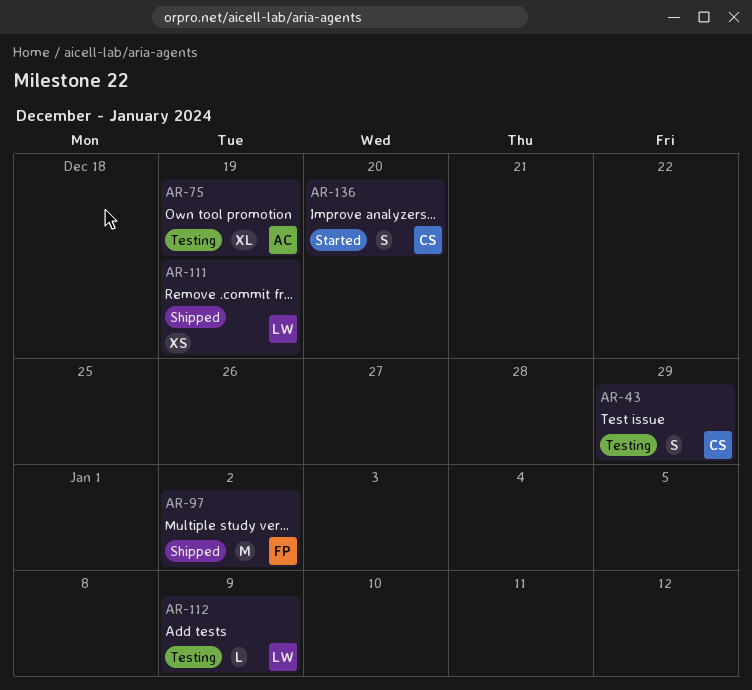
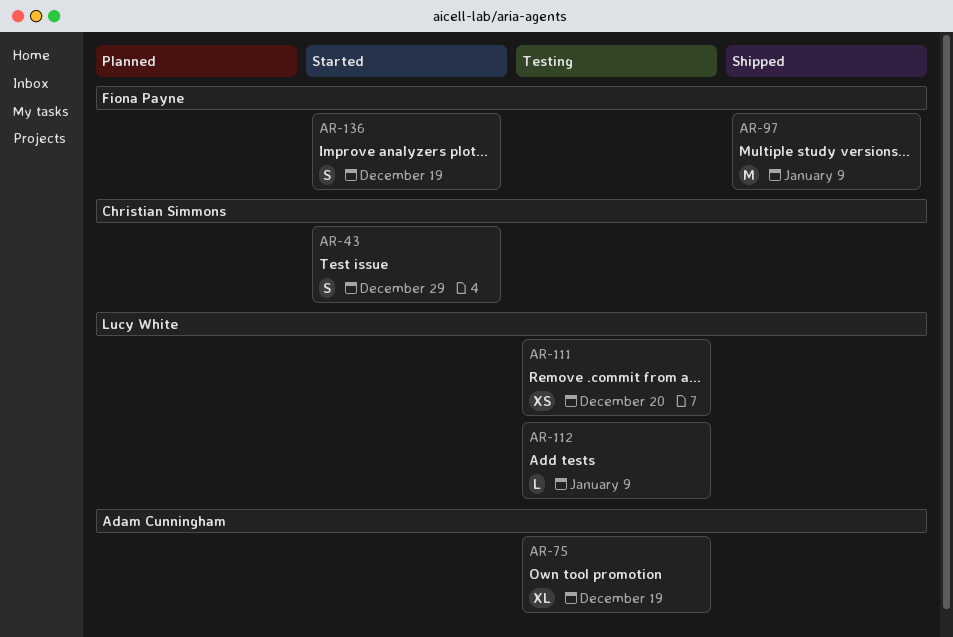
AR-43, status: Testing -> Started
AR-97, due: Jan 2 -> Jan 9
AR-111, status: Shipped -> Testing
AR-111, due: Dec 19 -> Dec 20
AR-136, owner: Christian Simmons -> Fiona Payne
AR-136, due: Dec 20 -> Dec 19

